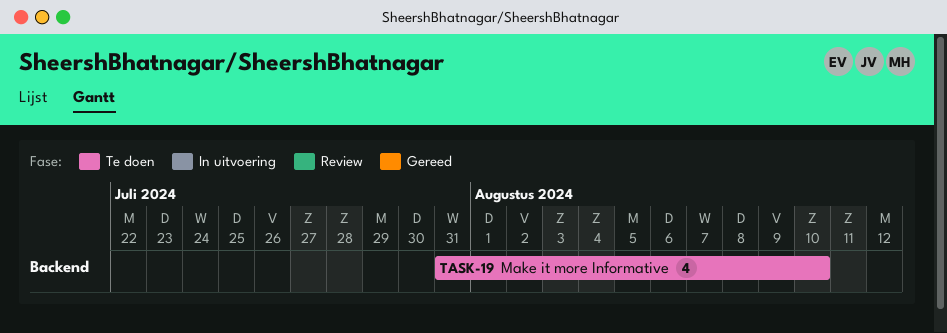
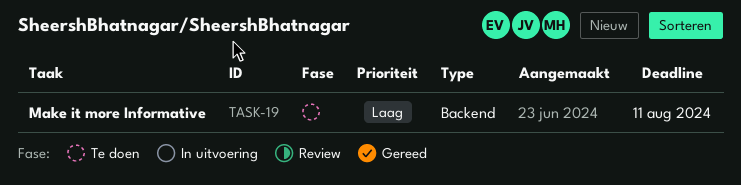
TASK-19, due: Aug 10 -> Aug 11

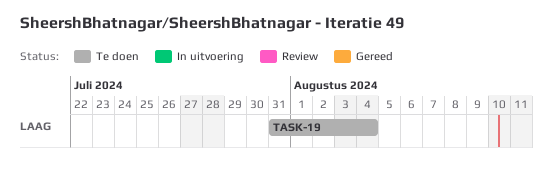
TASK-19, due: Aug 11 -> Aug 4

